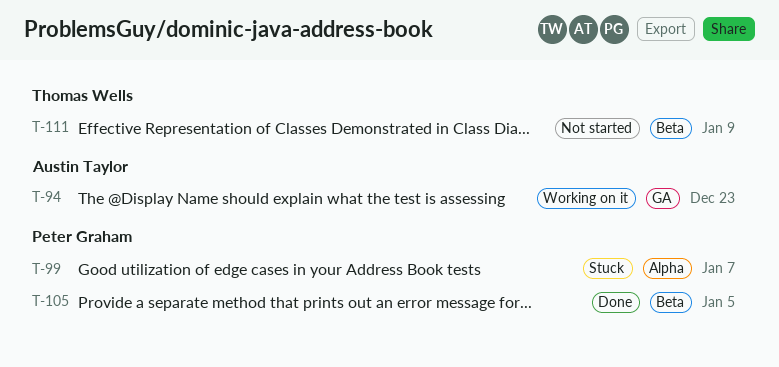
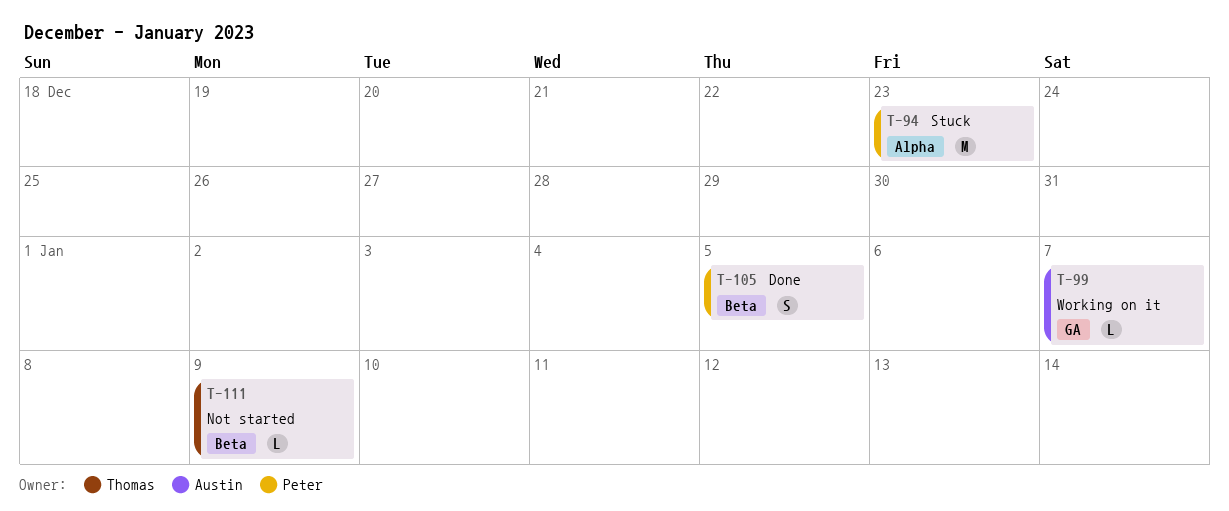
T-94, status: Working on it -> Stuck
T-94, owner: Austin Taylor -> Peter Graham
T-94, label: GA -> Alpha
T-99, status: Stuck -> Working on it
T-99, owner: Peter Graham -> Austin Taylor
T-99, label: Alpha -> GA

